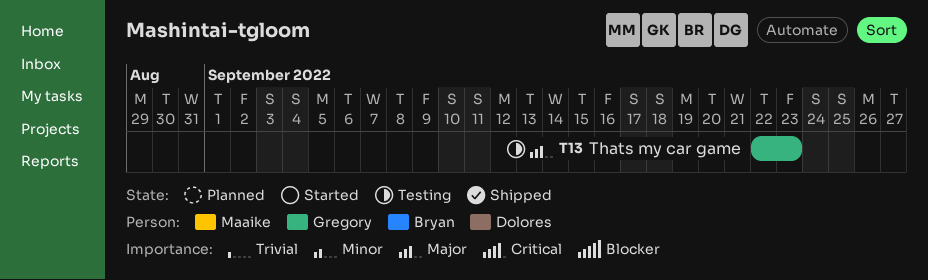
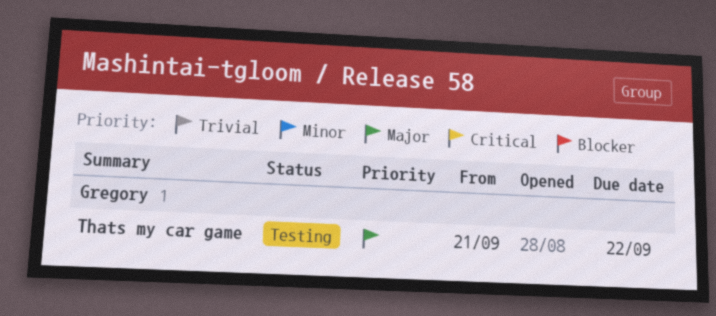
Thats my car game, start: Sep 22 -> Sep 21
Thats my car game, due: Sep 23 -> Sep 22

